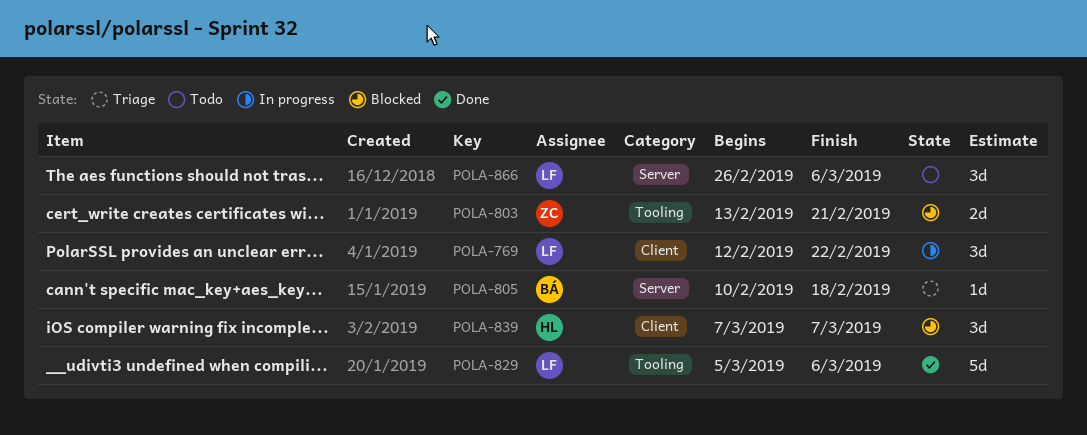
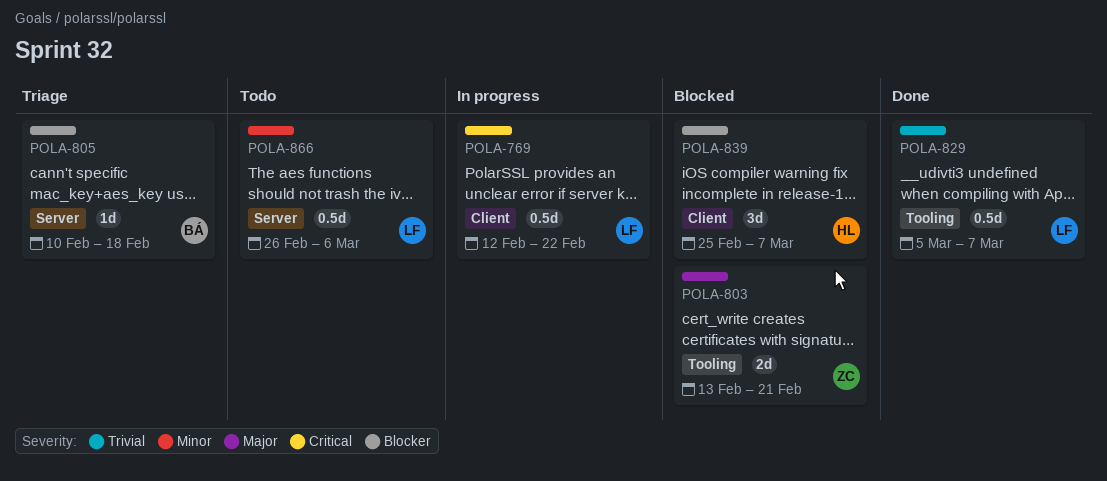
POLA-769, estimate: 3d -> 0.5d
POLA-829, estimate: 5d -> 0.5d
POLA-829, due: Mar 6 -> Mar 7
POLA-839, start: Mar 7 -> Feb 25
POLA-866, estimate: 3d -> 0.5d

